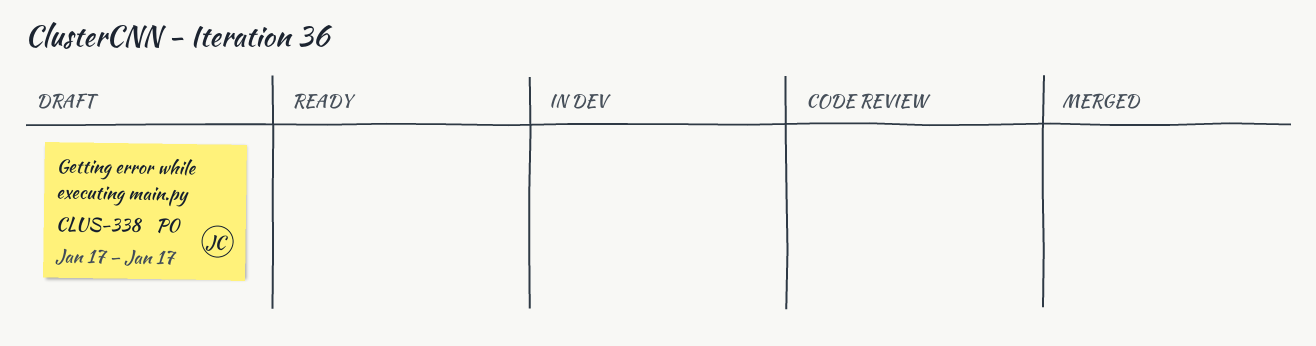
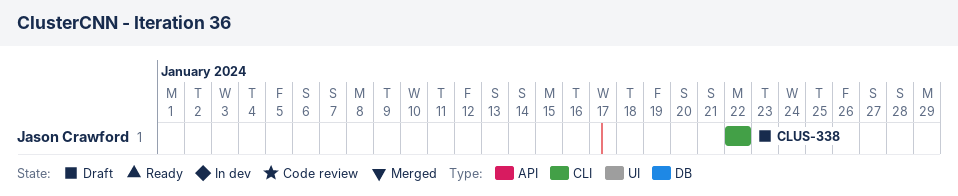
CLUS-338, start: Jan 17 -> Jan 22
CLUS-338, due: Jan 17 -> Jan 22

